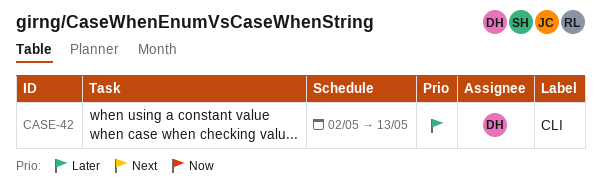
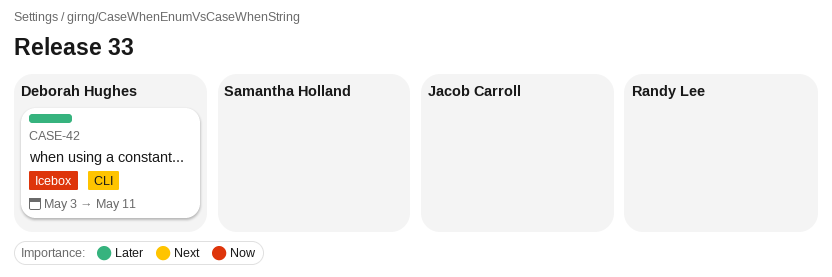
CASE-42, start: May 2 -> May 3
CASE-42, due: May 13 -> May 11

